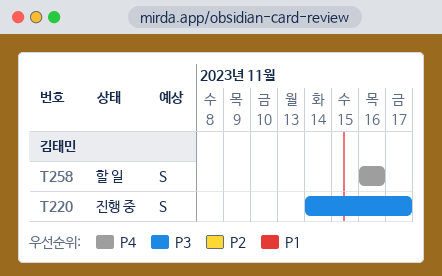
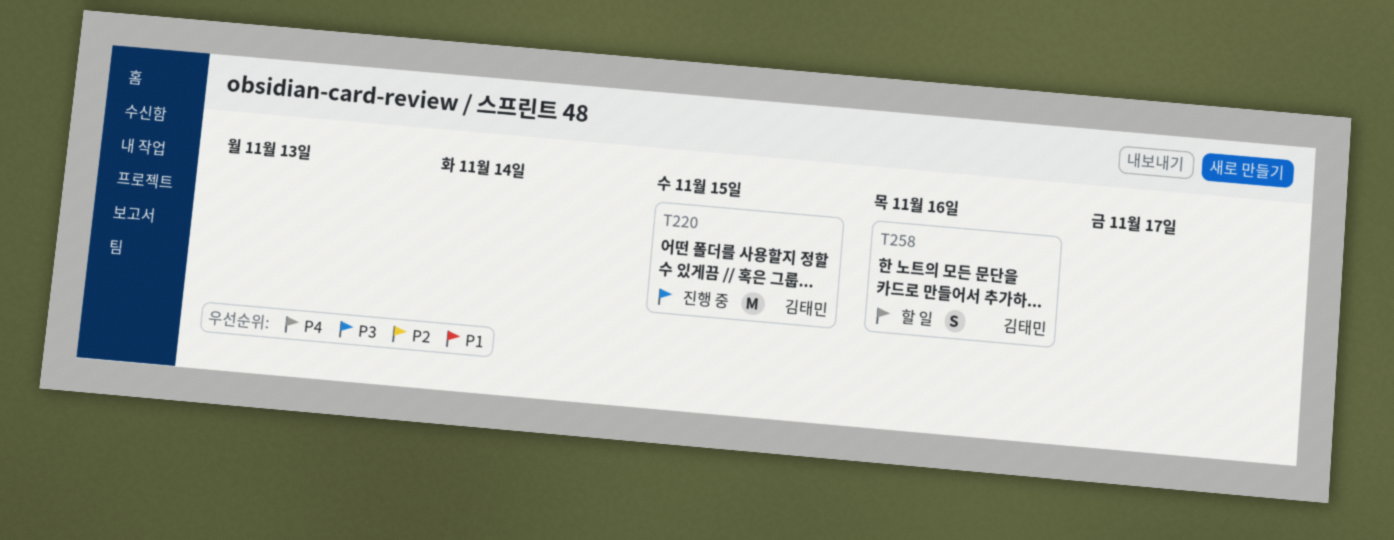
T220, estimate: S -> M
T220, due: Nov 17 -> Nov 15

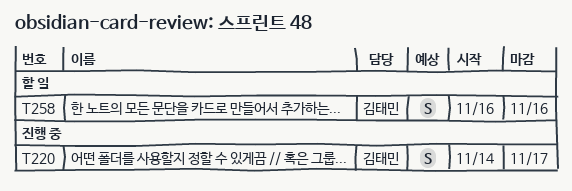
T220, estimate: M -> S
T220, due: Nov 15 -> Nov 17

